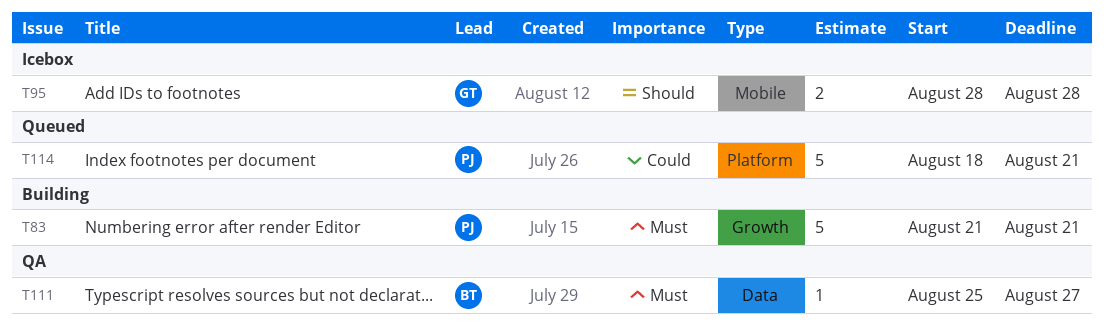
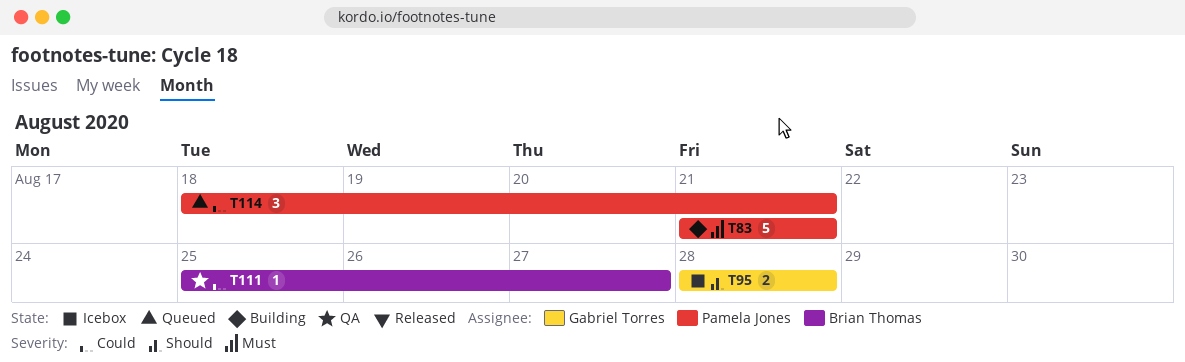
T111, priority: Must -> Could
T114, estimate: 5 -> 3

